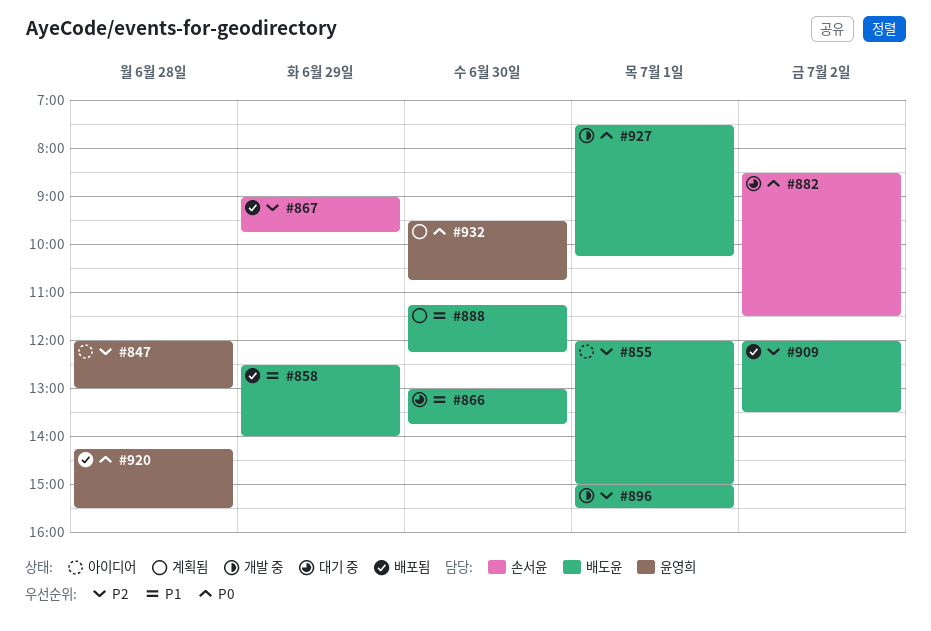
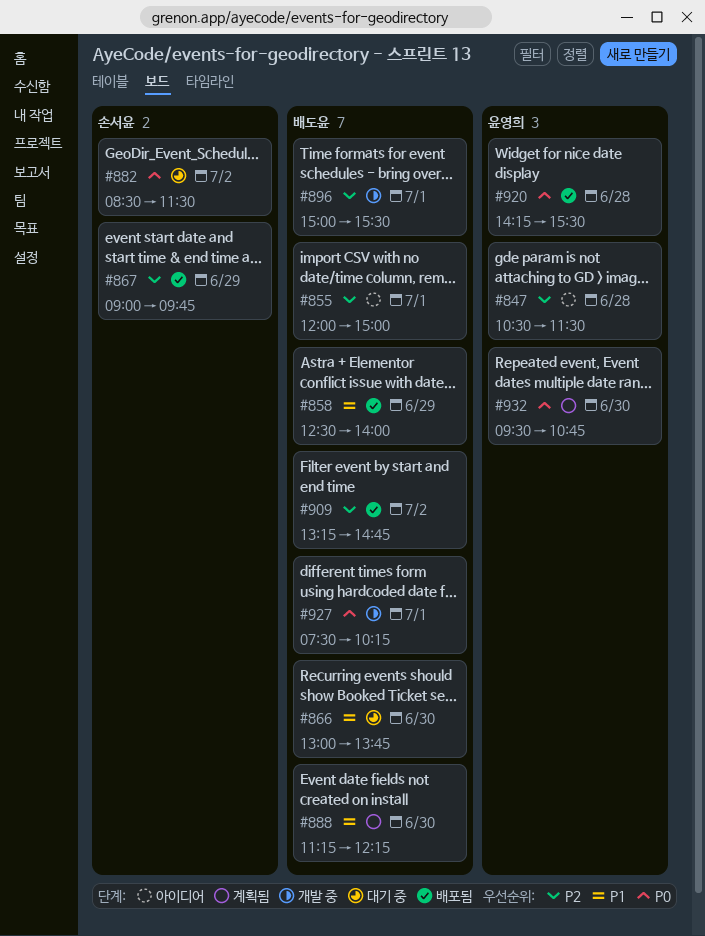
#847, begins: 12:00 -> 10:30
#847, ends: 13:00 -> 11:30
#909, begins: 12:00 -> 13:15
#909, ends: 13:30 -> 14:45

